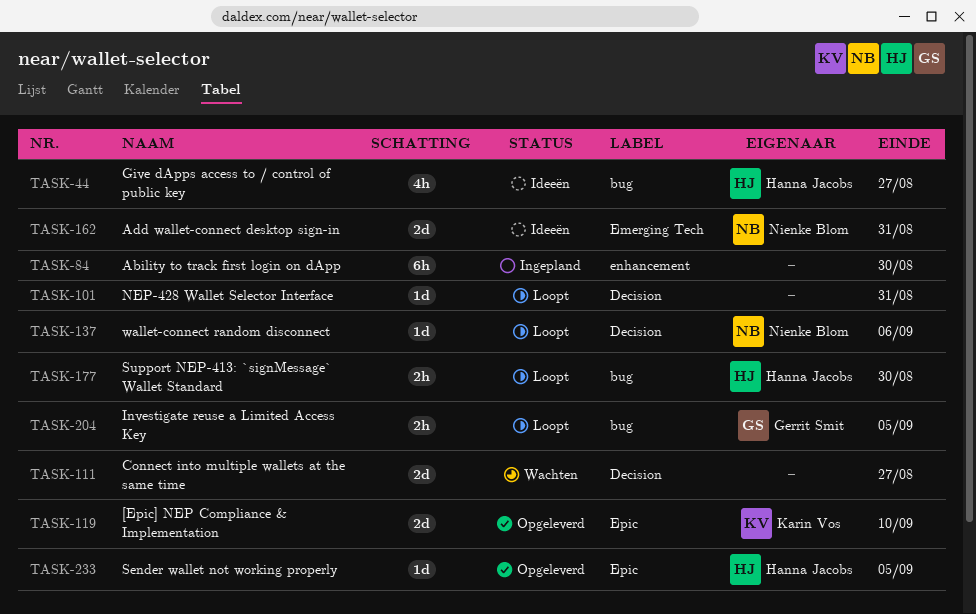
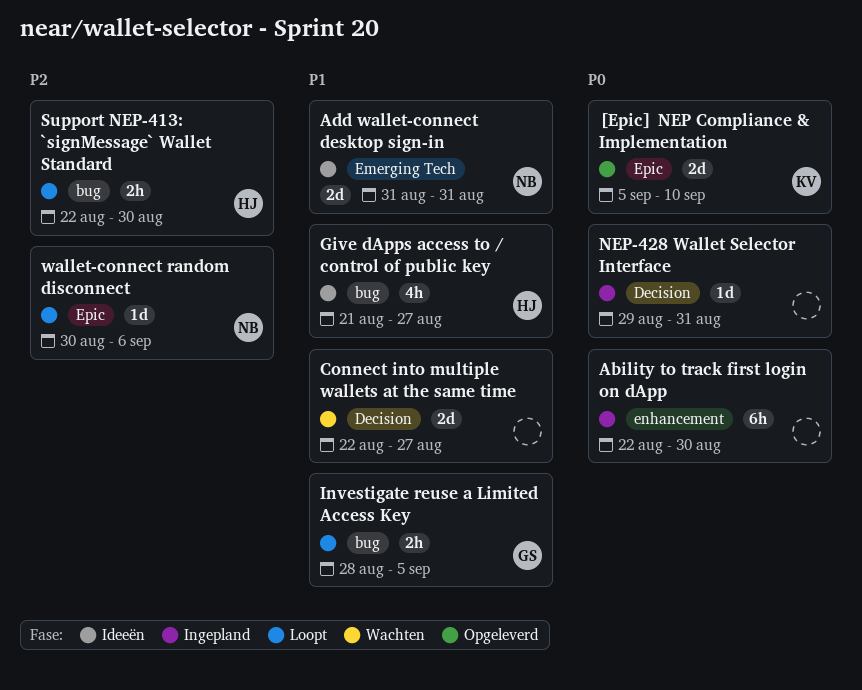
NEP-428 Wallet Selector Interface, status: Loopt -> Ingepland
Sender wallet not working properly: present -> none
wallet-connect random disconnect, label: Decision -> Epic

